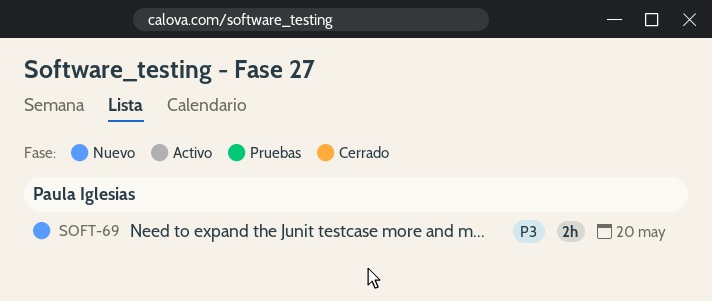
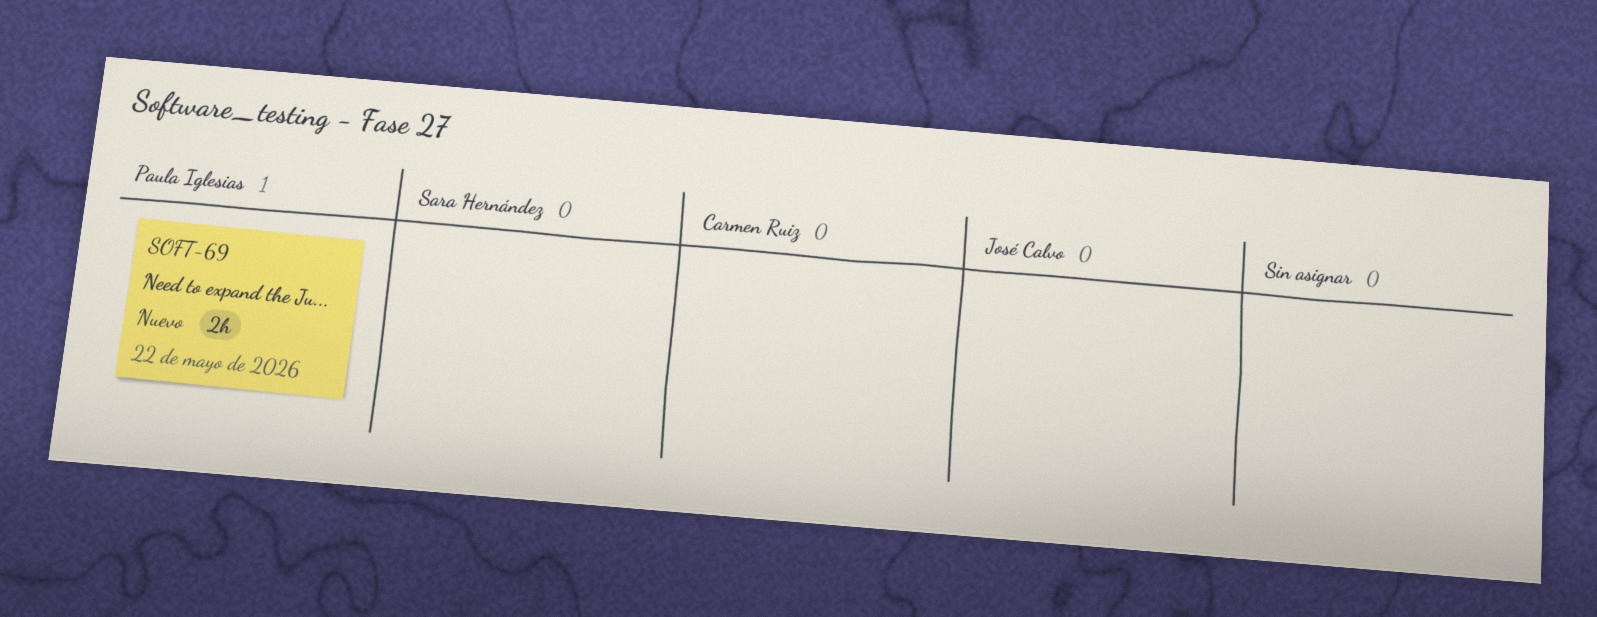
SOFT-69, due: May 20 -> May 22

